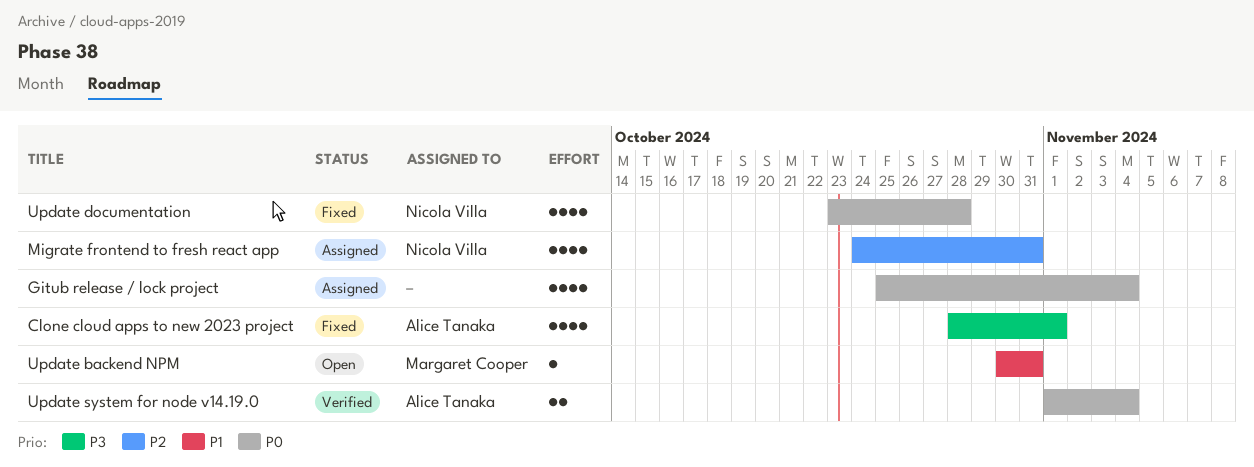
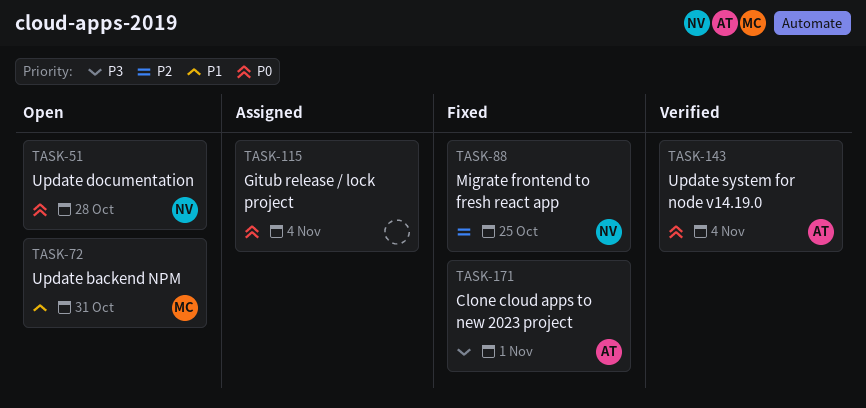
Migrate frontend to fresh react app, status: Assigned -> Fixed
Migrate frontend to fresh react app, due: Oct 31 -> Oct 25
Update documentation, status: Fixed -> Open

